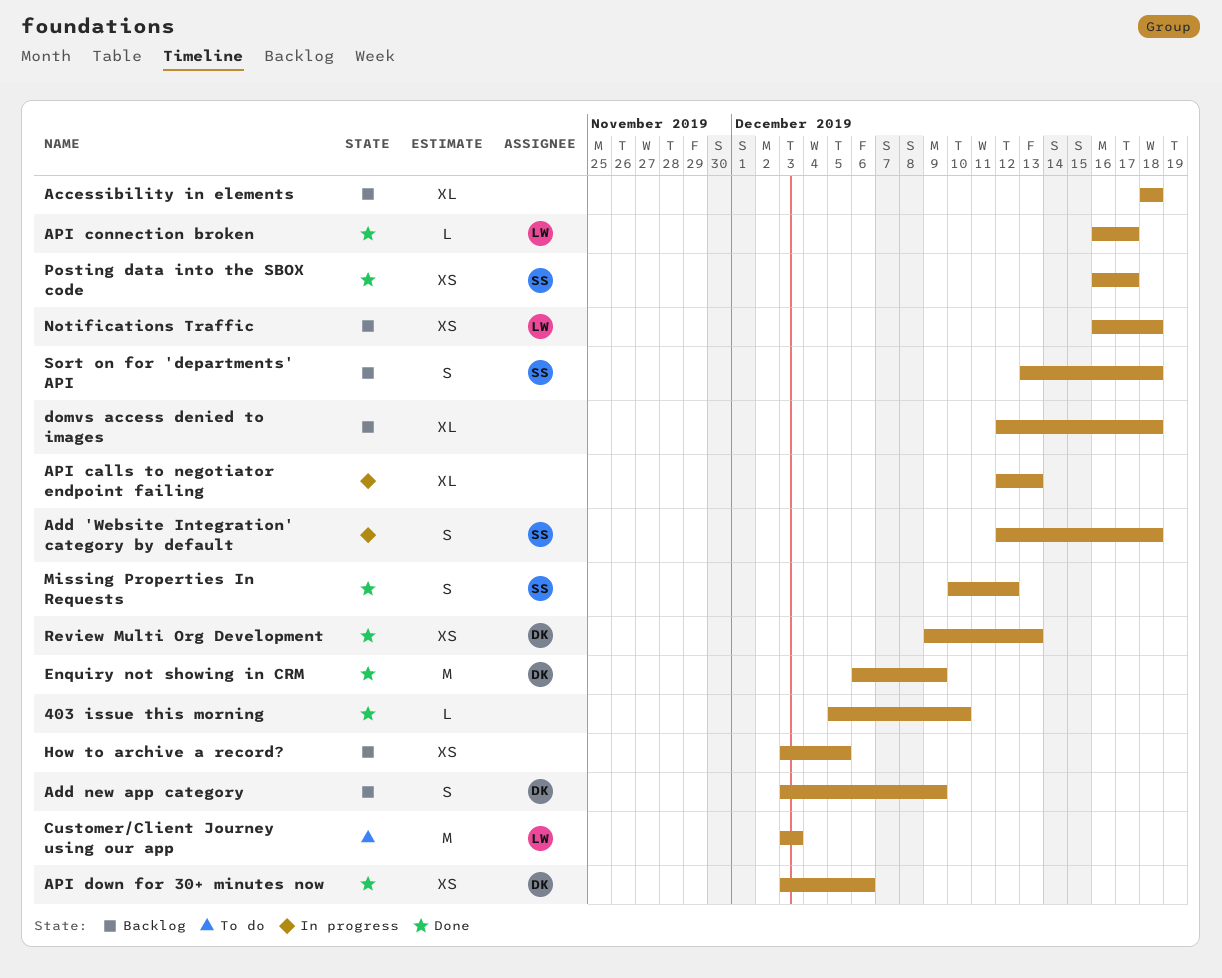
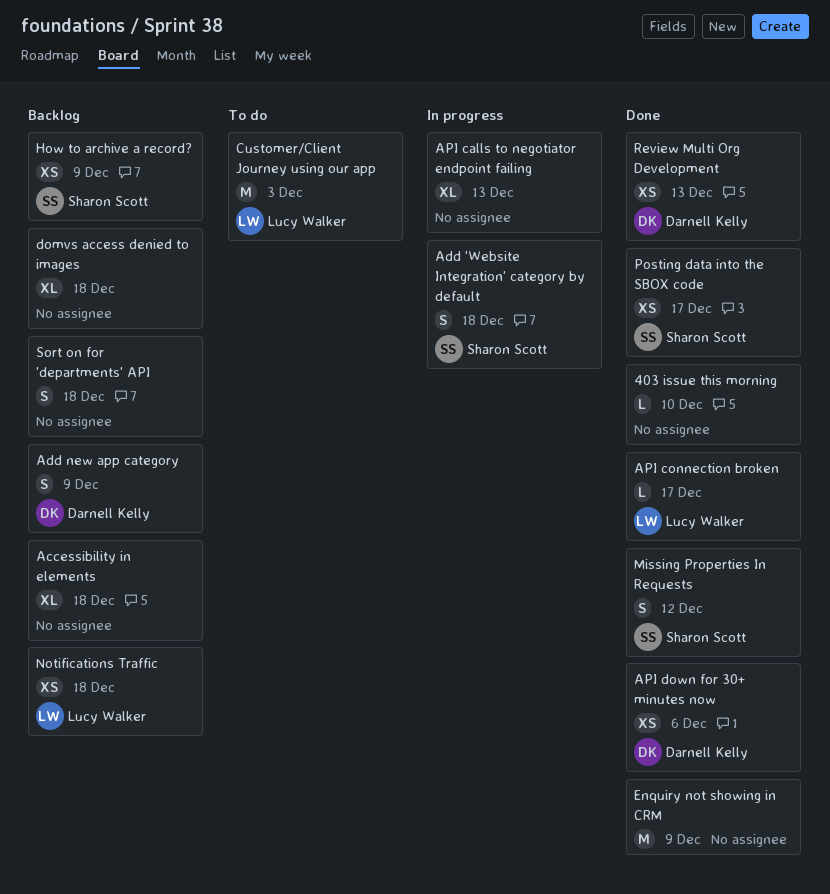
Enquiry not showing in CRM, owner: Darnell Kelly -> none
How to archive a record?, owner: none -> Sharon Scott
How to archive a record?, due: Dec 5 -> Dec 9
Sort on for 'departments' API, owner: Sharon Scott -> none

